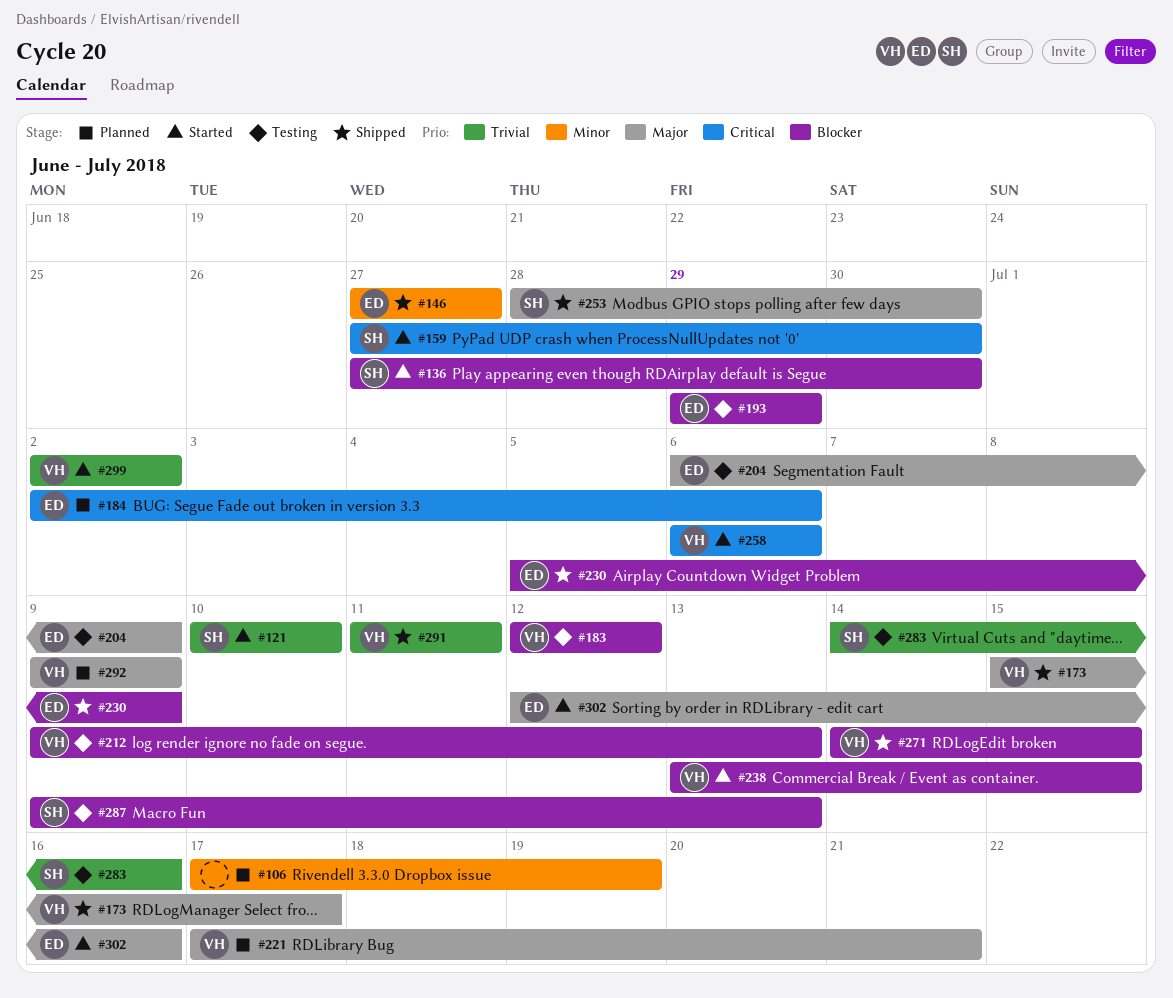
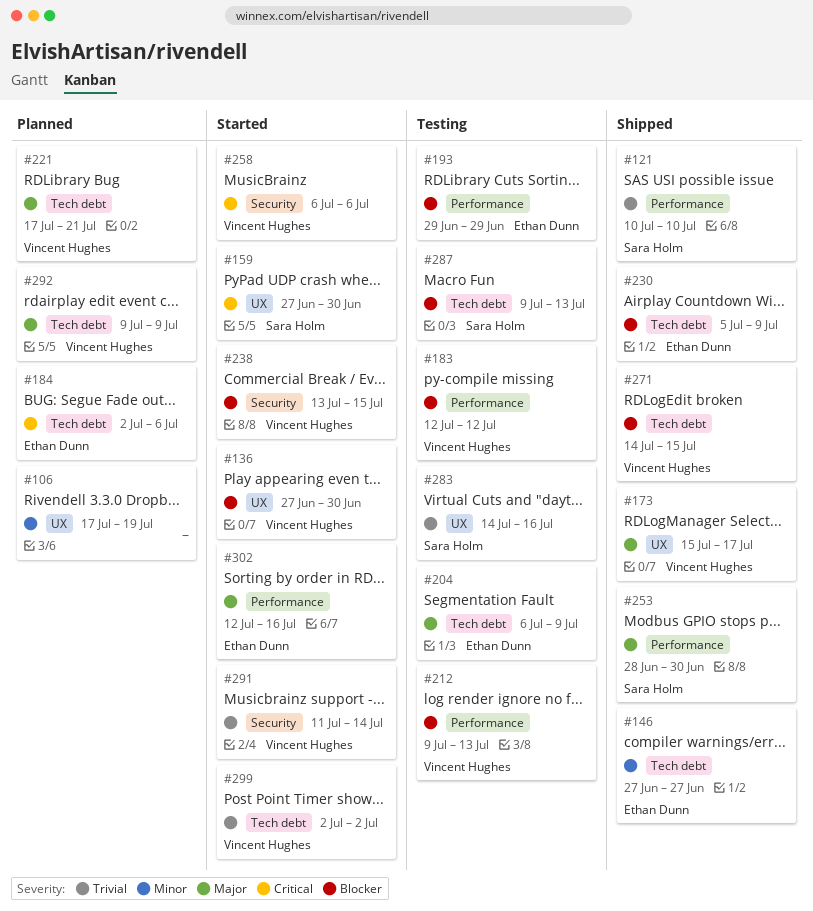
#121, status: Started -> Shipped
#136, owner: Sara Holm -> Vincent Hughes
#291, status: Shipped -> Started
#291, due: Jul 11 -> Jul 14

